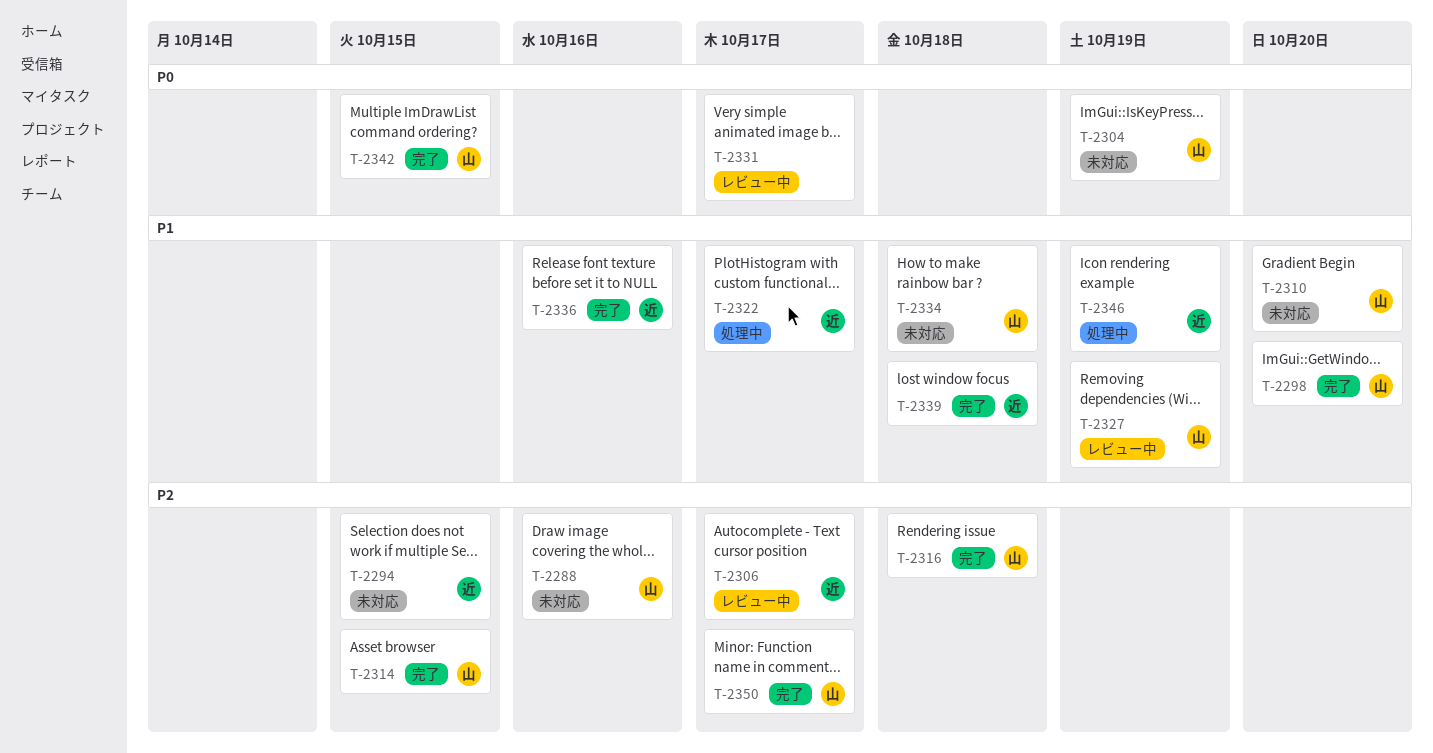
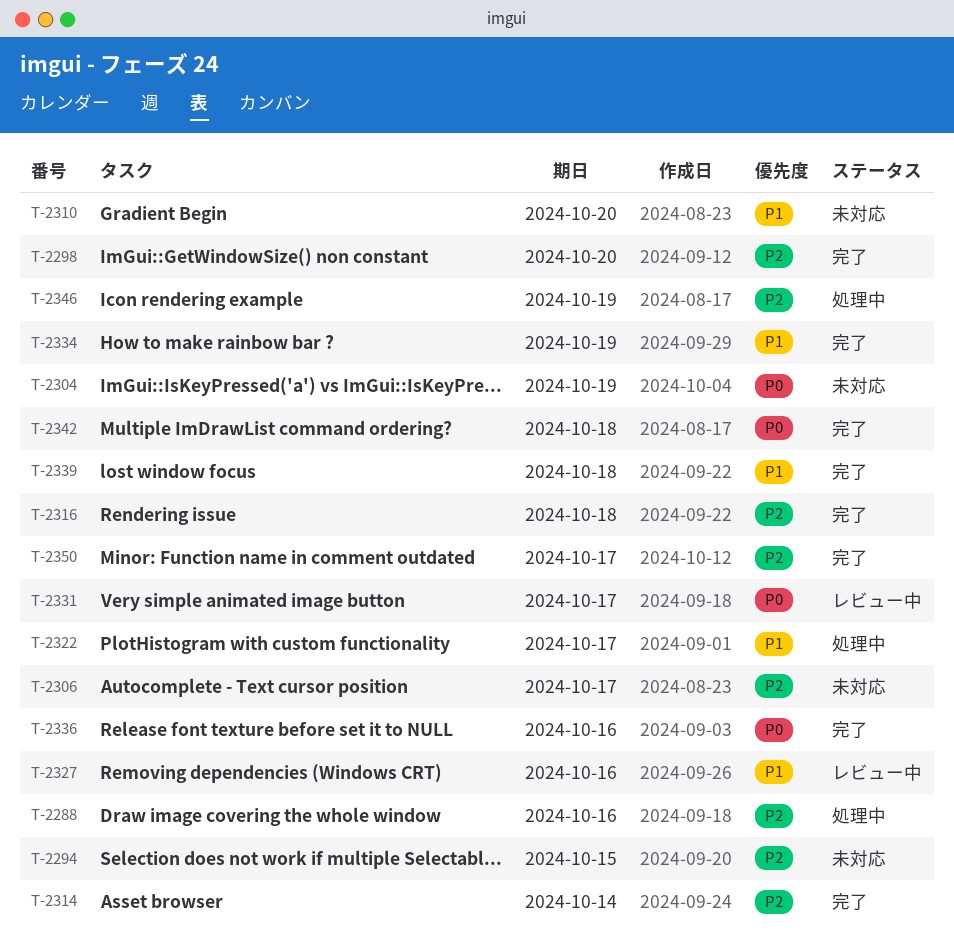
T-2288, status: 未対応 -> 処理中
T-2298, priority: P1 -> P2
T-2306, status: レビュー中 -> 未対応
T-2314, due: Oct 15 -> Oct 14
T-2327, due: Oct 19 -> Oct 16
T-2334, status: 未対応 -> 完了
T-2334, due: Oct 18 -> Oct 19
T-2336, priority: P1 -> P0
T-2342, due: Oct 15 -> Oct 18
T-2346, priority: P1 -> P2

